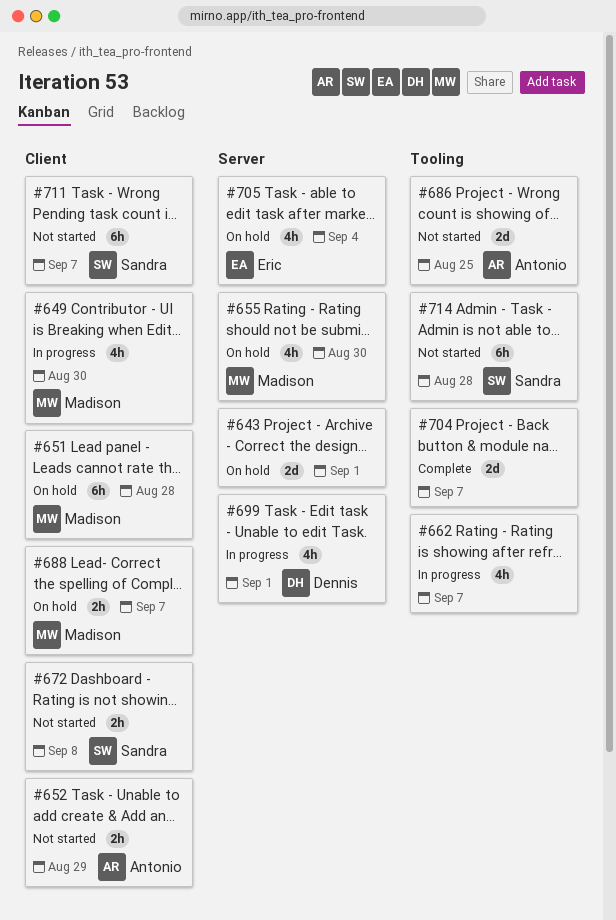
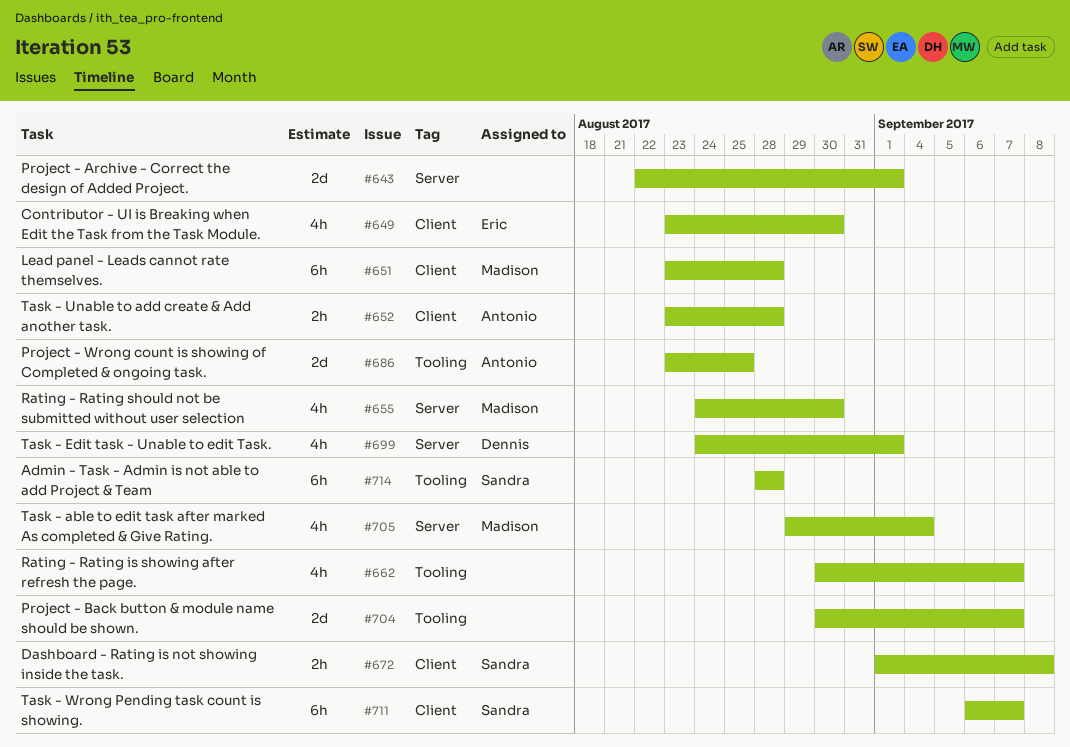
#649, owner: Madison -> Eric
#652, due: Aug 29 -> Aug 28
#688: present -> none
#705, owner: Eric -> Madison

